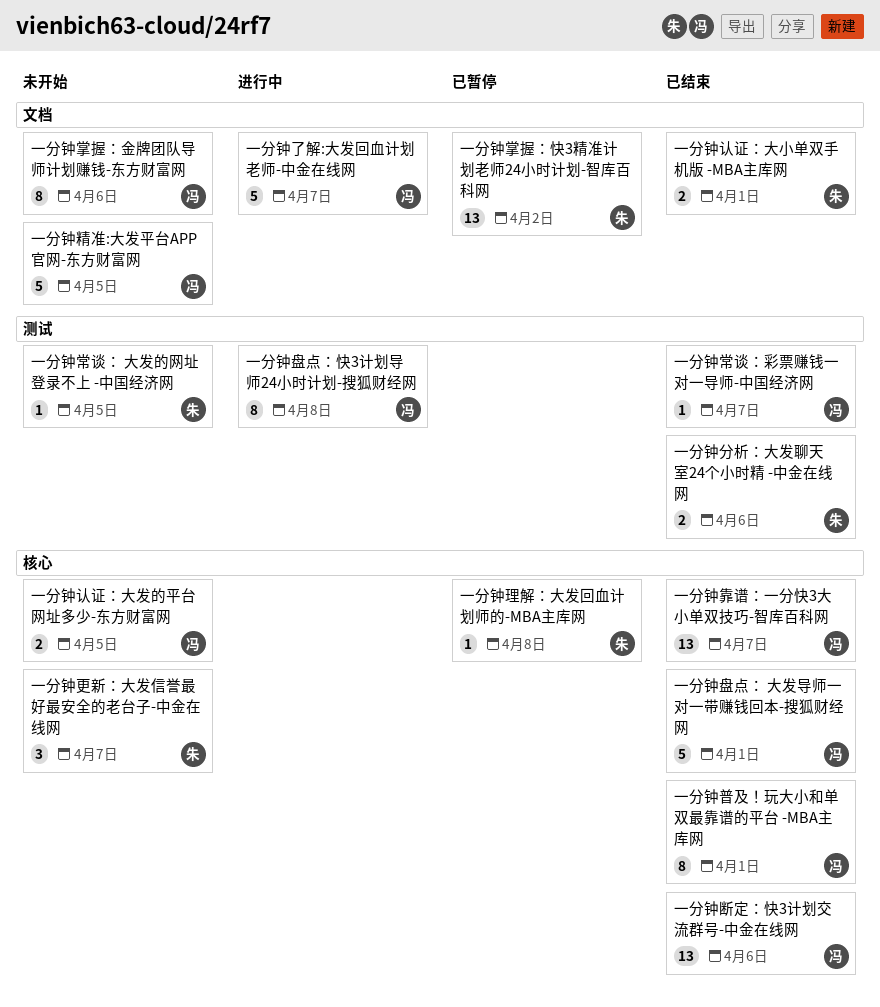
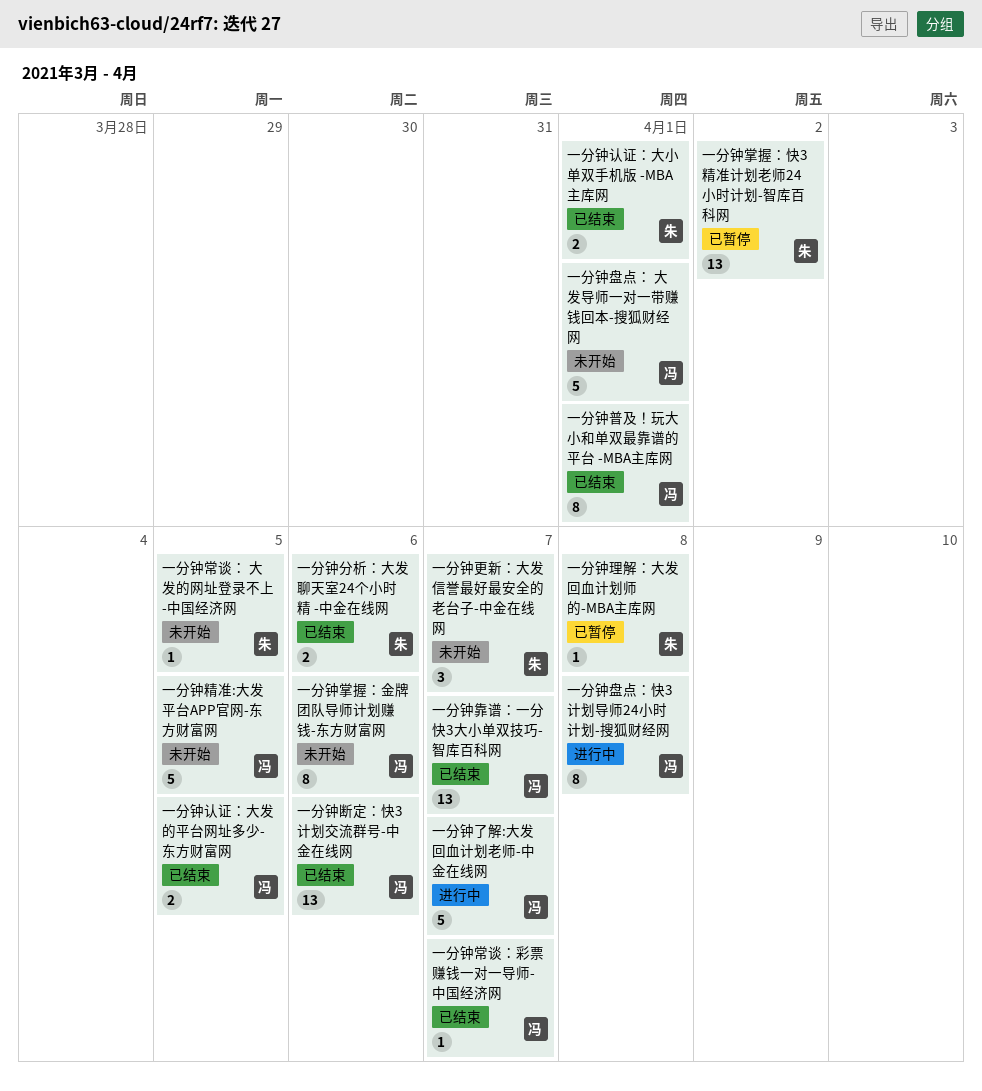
一分钟盘点： 大发导师一对一带赚钱回本-搜狐财经网, status: 已结束 -> 未开始
一分钟认证：大发的平台网址多少-东方财富网, status: 未开始 -> 已结束

